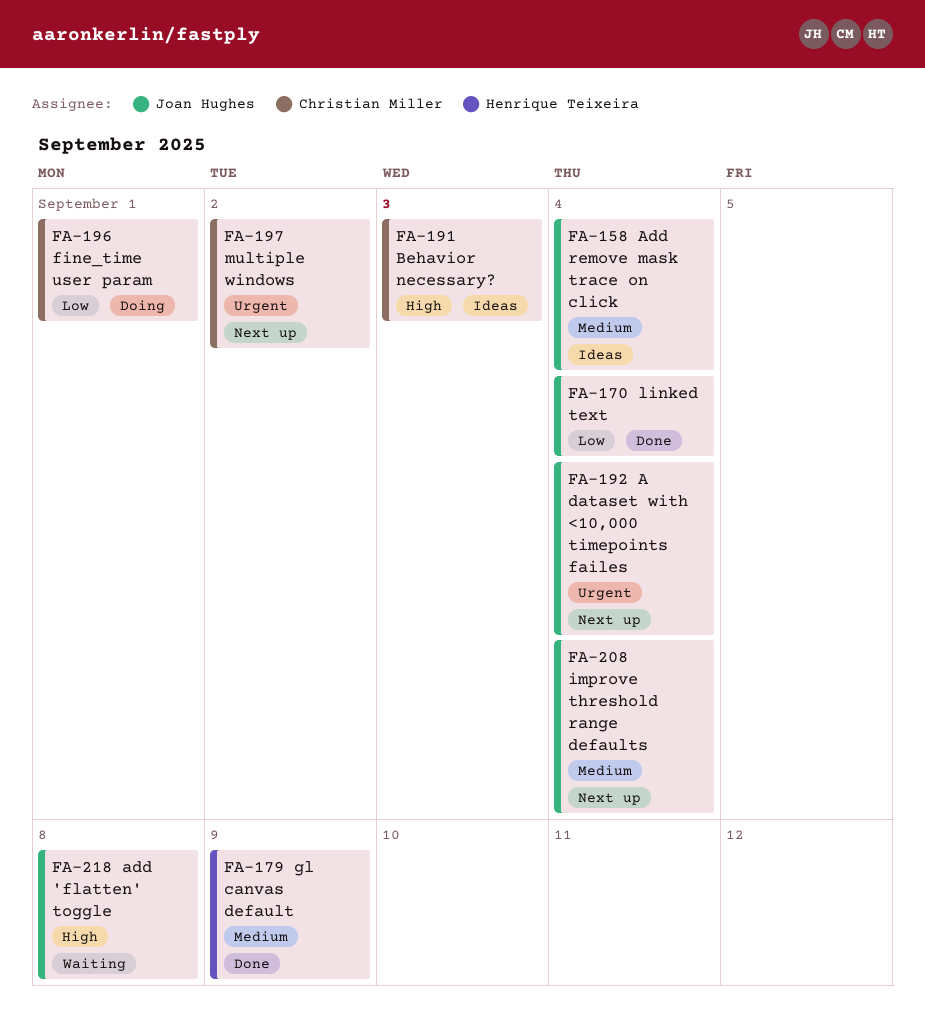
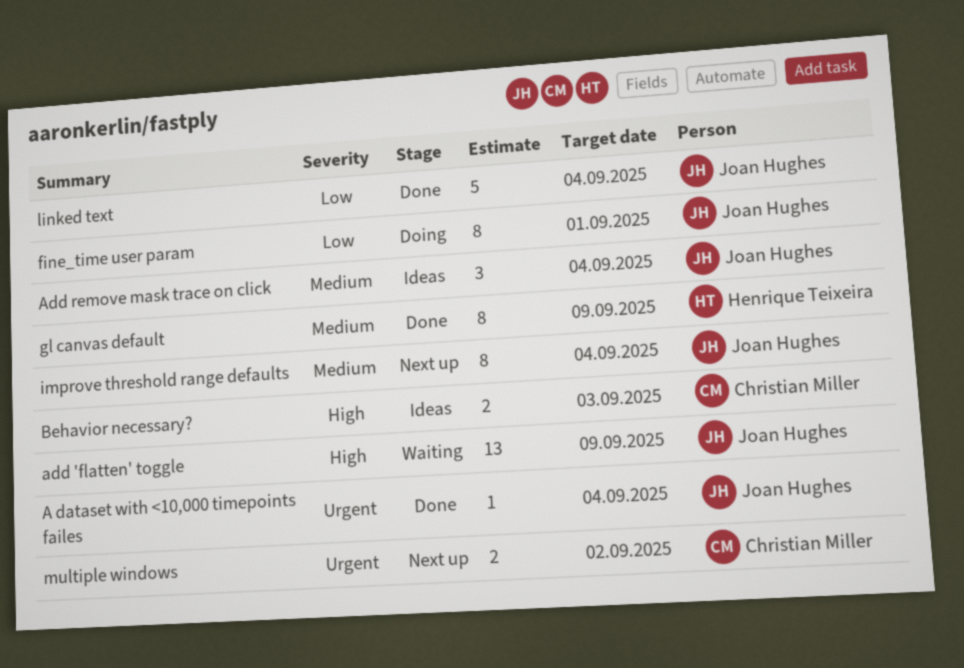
A dataset with <10,000 timepoints failes, status: Next up -> Done
add 'flatten' toggle, due: Sep 8 -> Sep 9
fine_time user param, owner: Christian Miller -> Joan Hughes

